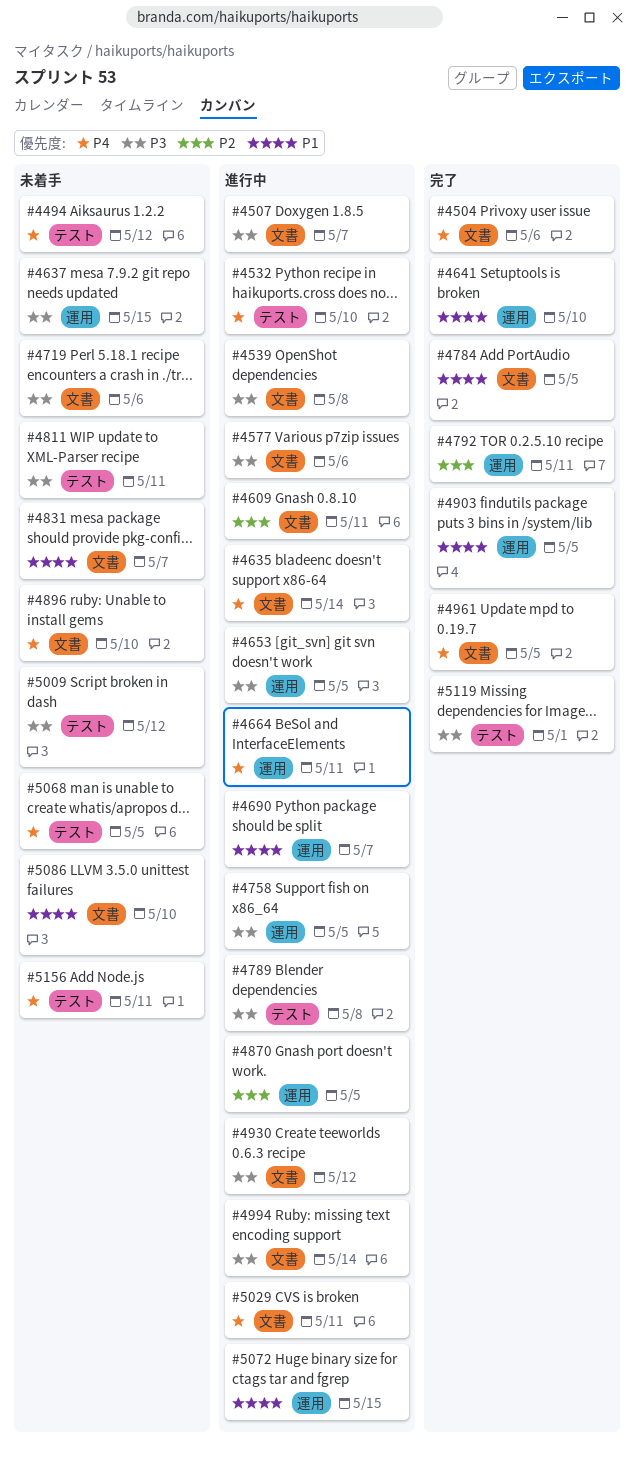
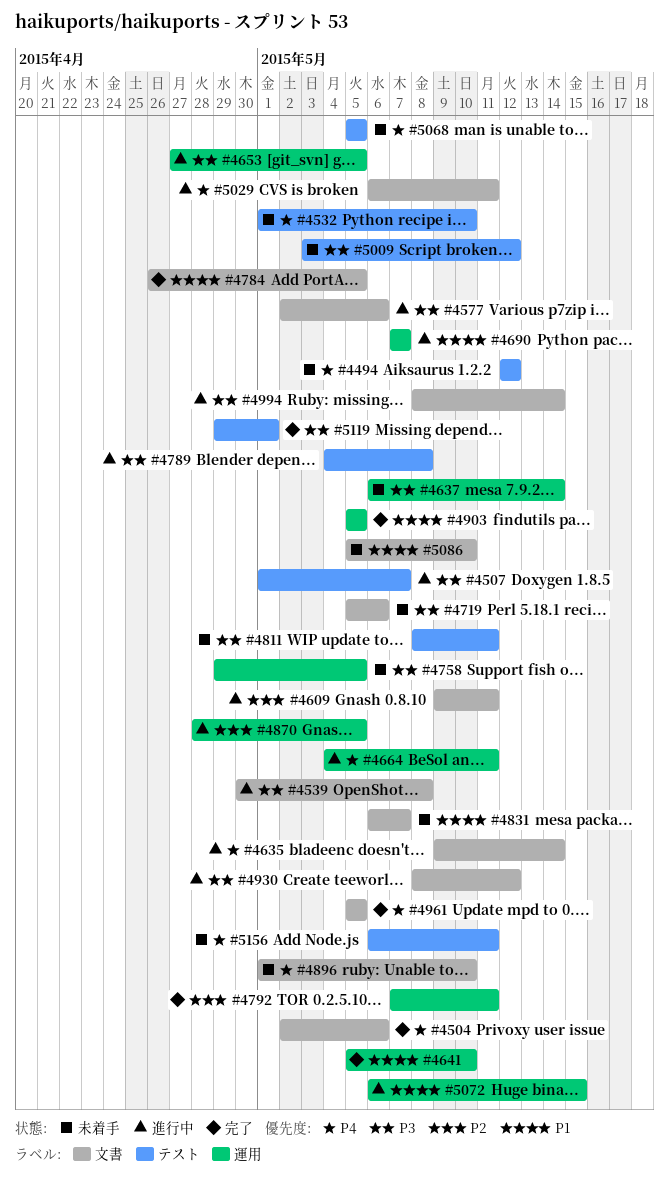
#4507, label: 文書 -> テスト
#4532, status: 進行中 -> 未着手
#4637, due: May 15 -> May 14
#4758, status: 進行中 -> 未着手

